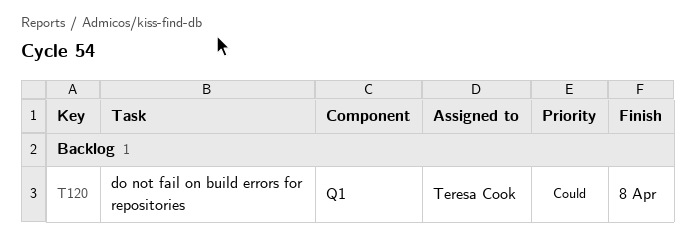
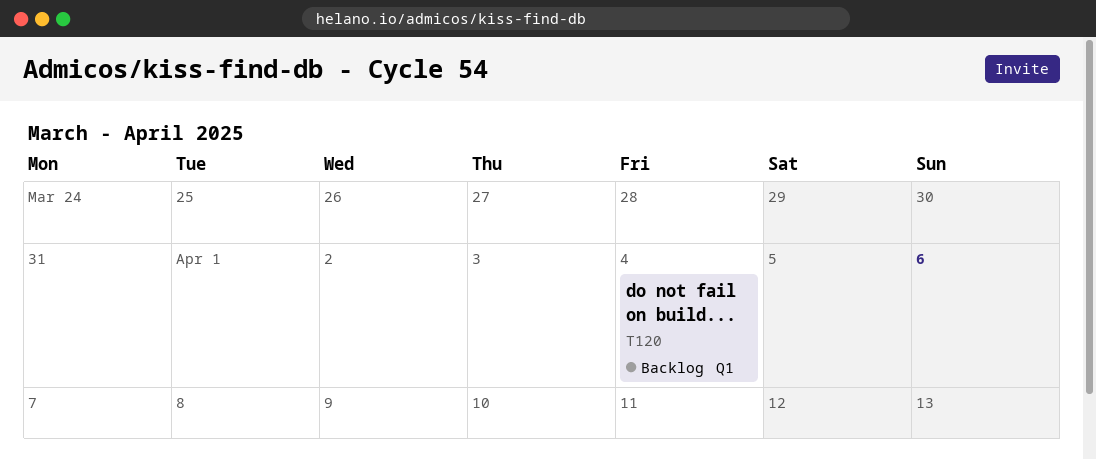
T120, due: Apr 8 -> Apr 4

